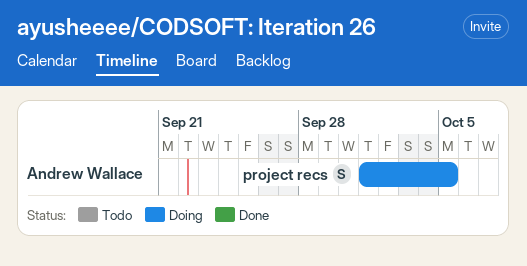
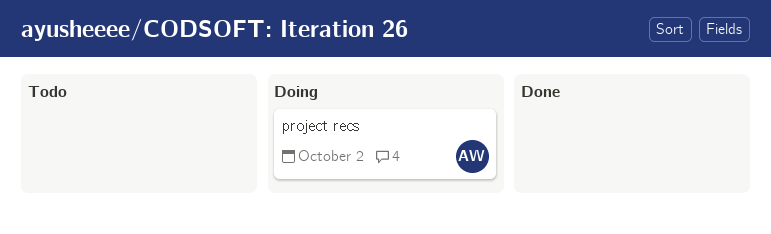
project recs, due: Oct 5 -> Oct 2

